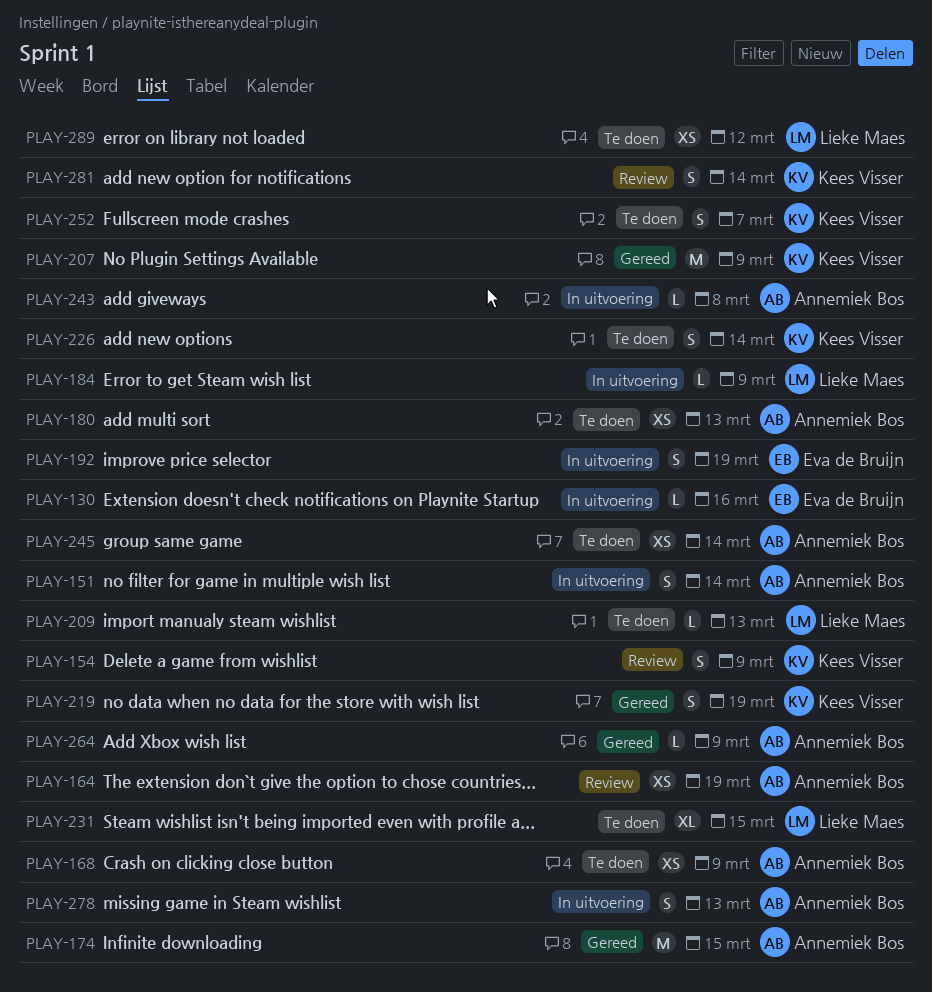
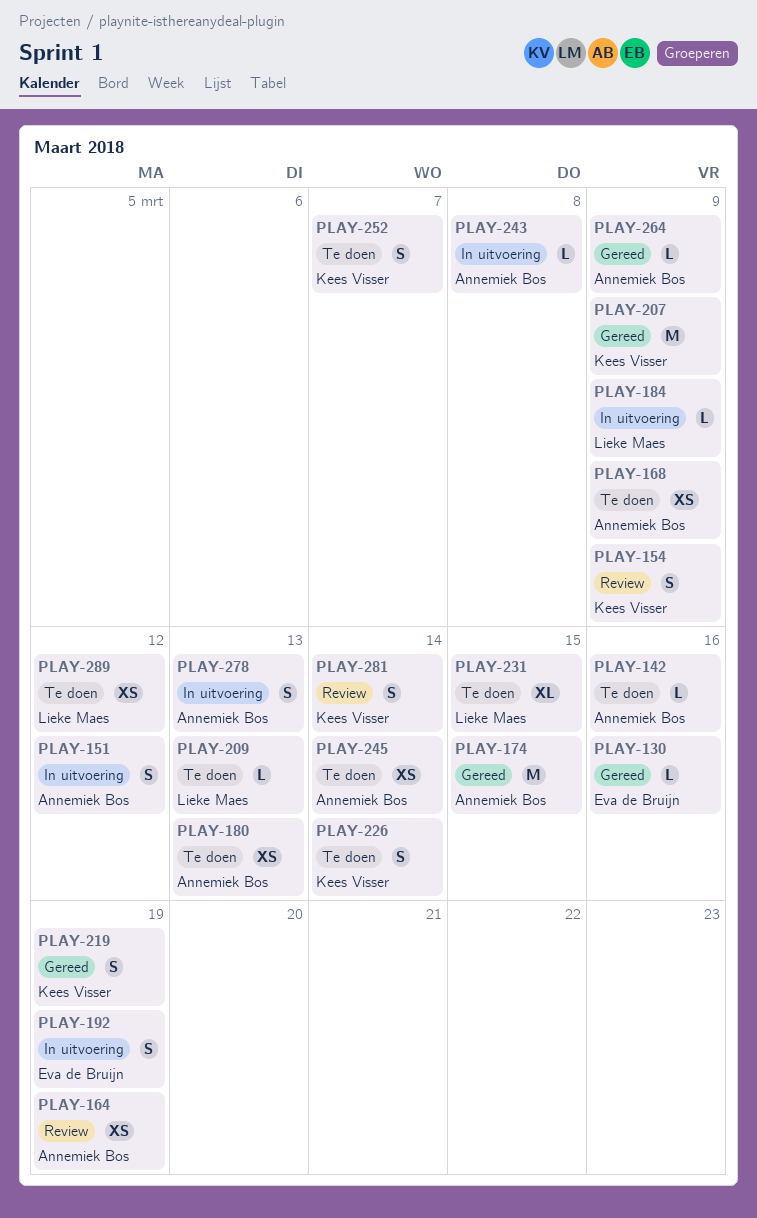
PLAY-130, status: In uitvoering -> Gereed
PLAY-142: none -> present
PLAY-151, due: Mar 14 -> Mar 12

